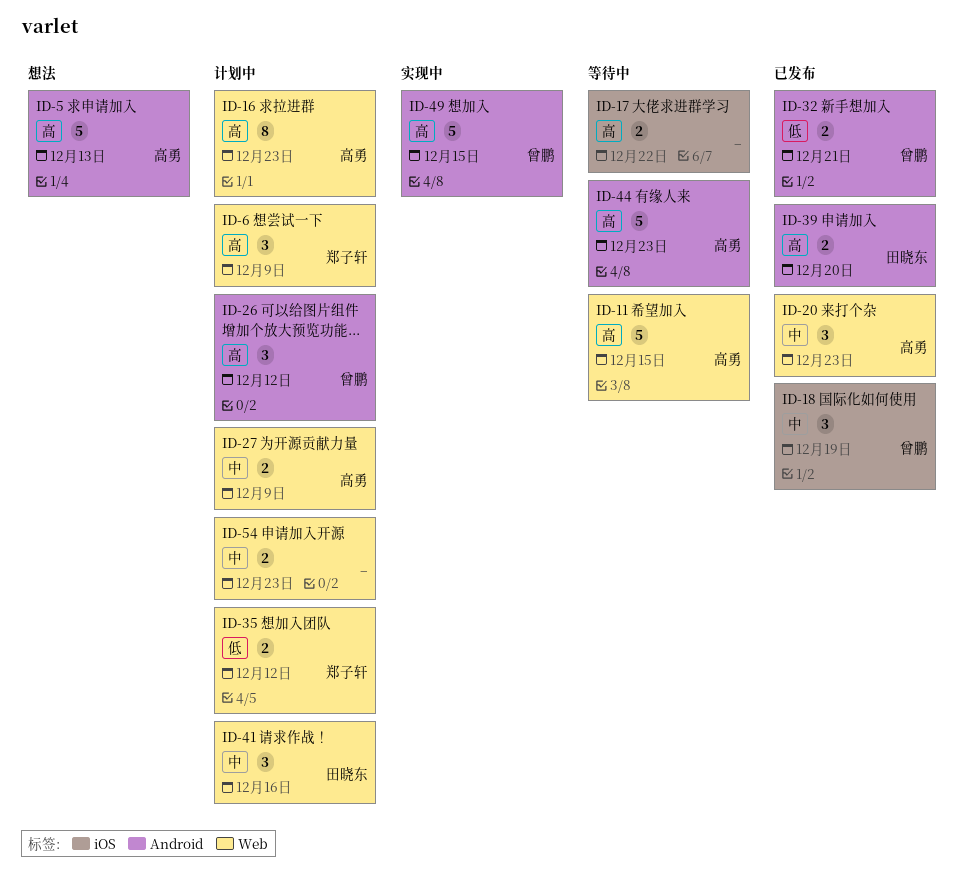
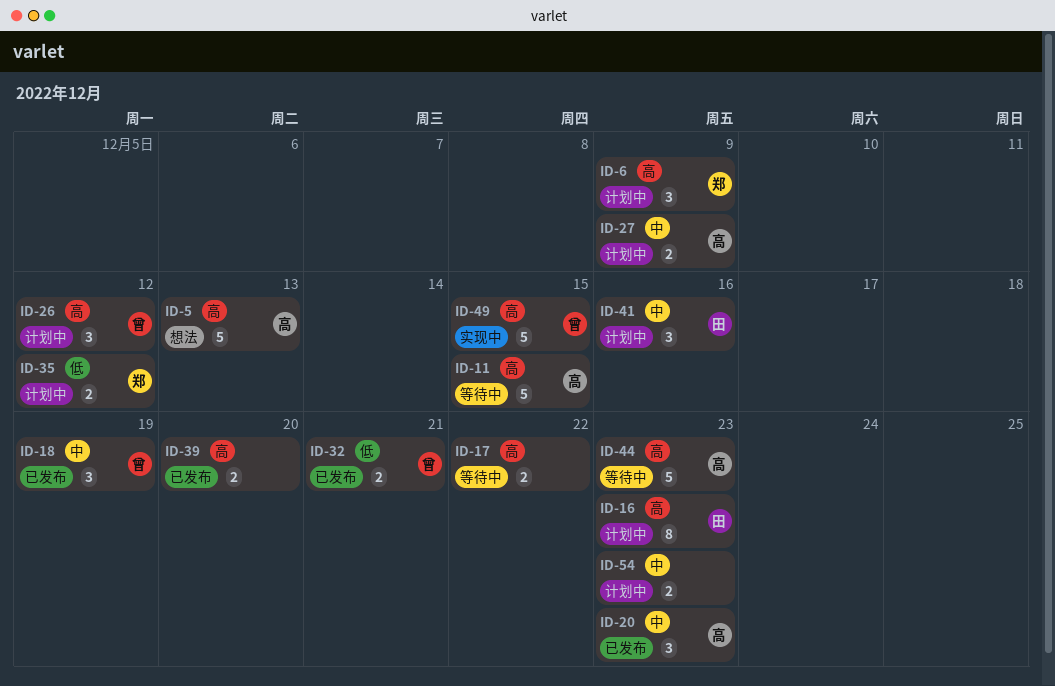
ID-16, owner: 高勇 -> 田晓东
ID-39, owner: 田晓东 -> none

